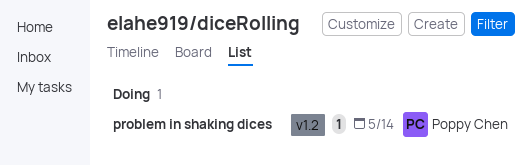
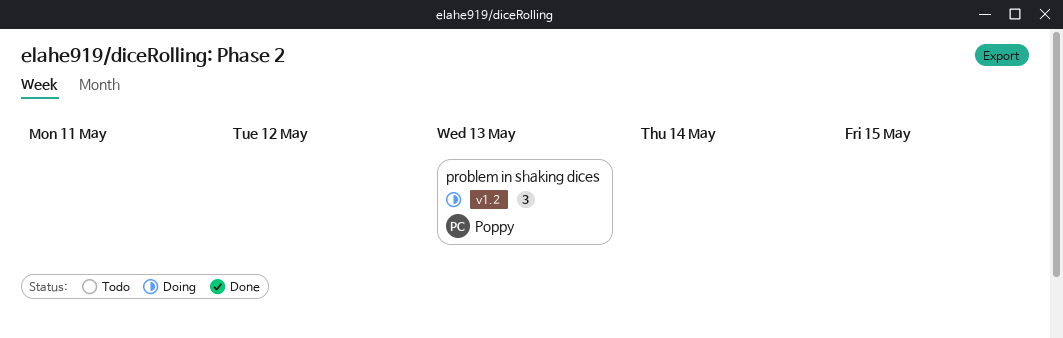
problem in shaking dices, estimate: 1 -> 3
problem in shaking dices, due: May 14 -> May 13

